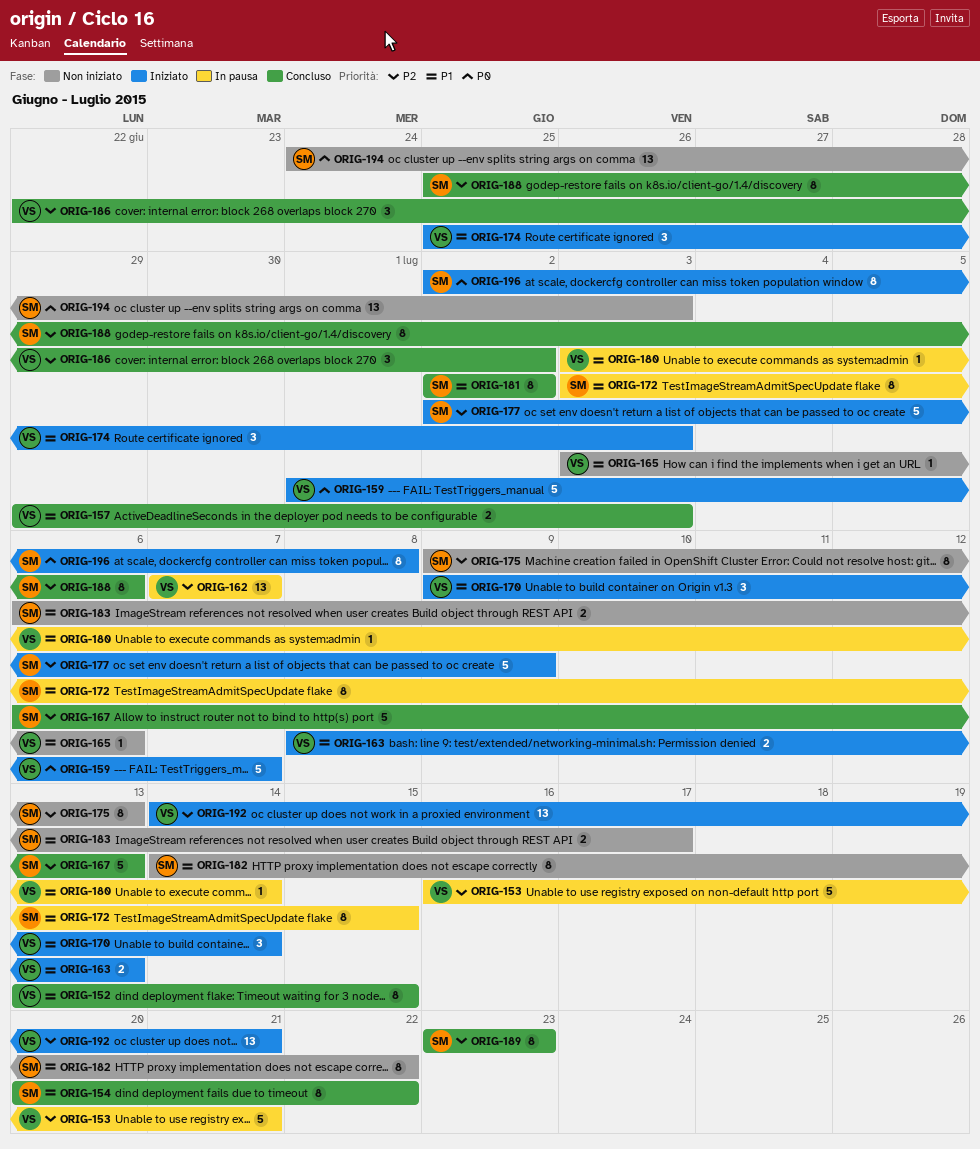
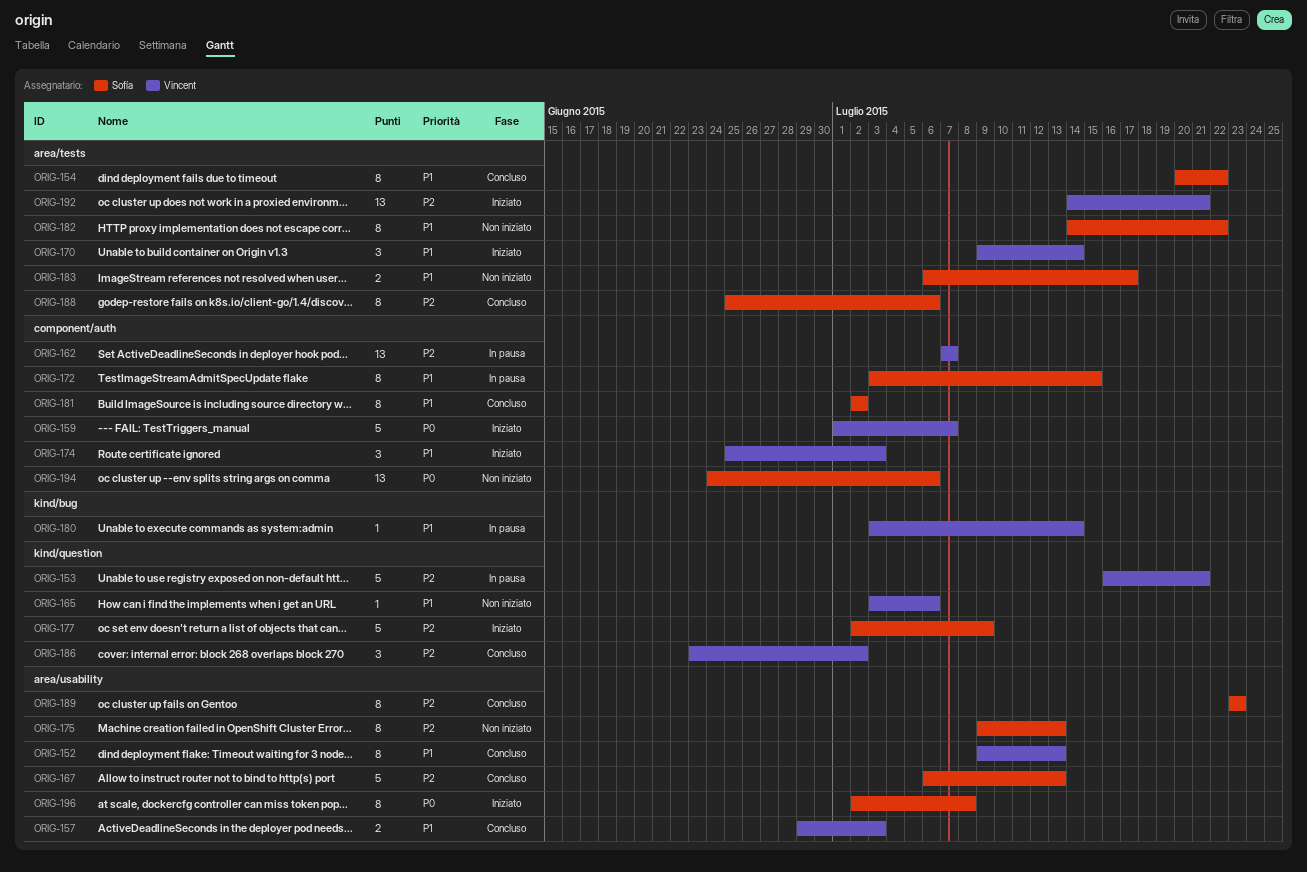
ORIG-152, start: Jul 13 -> Jul 9
ORIG-152, due: Jul 15 -> Jul 13
ORIG-163: present -> none
ORIG-186, start: Jun 22 -> Jun 23
ORIG-194, due: Jul 3 -> Jul 6

